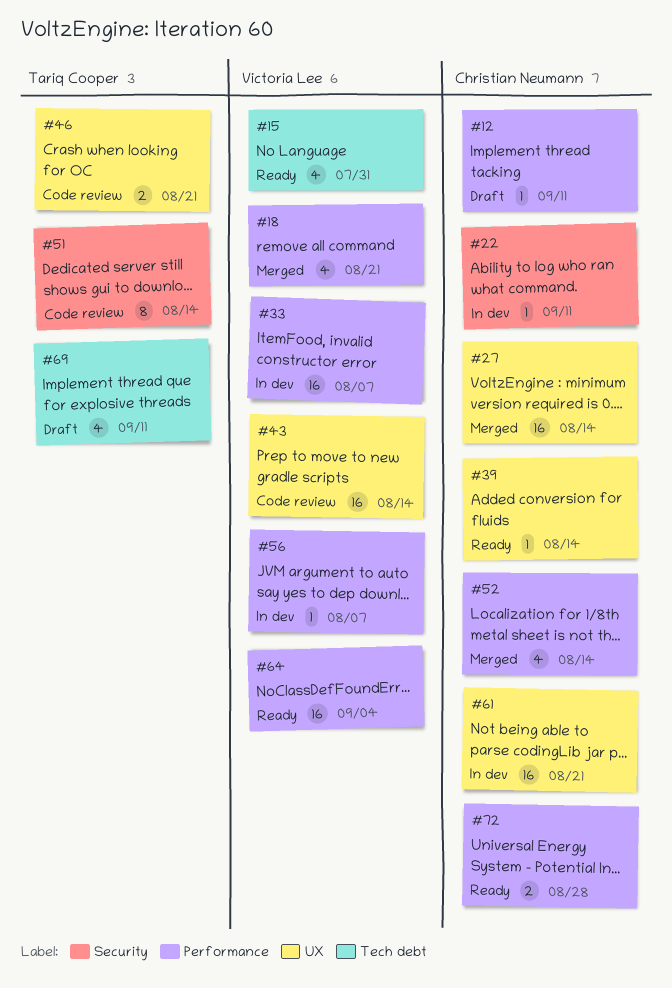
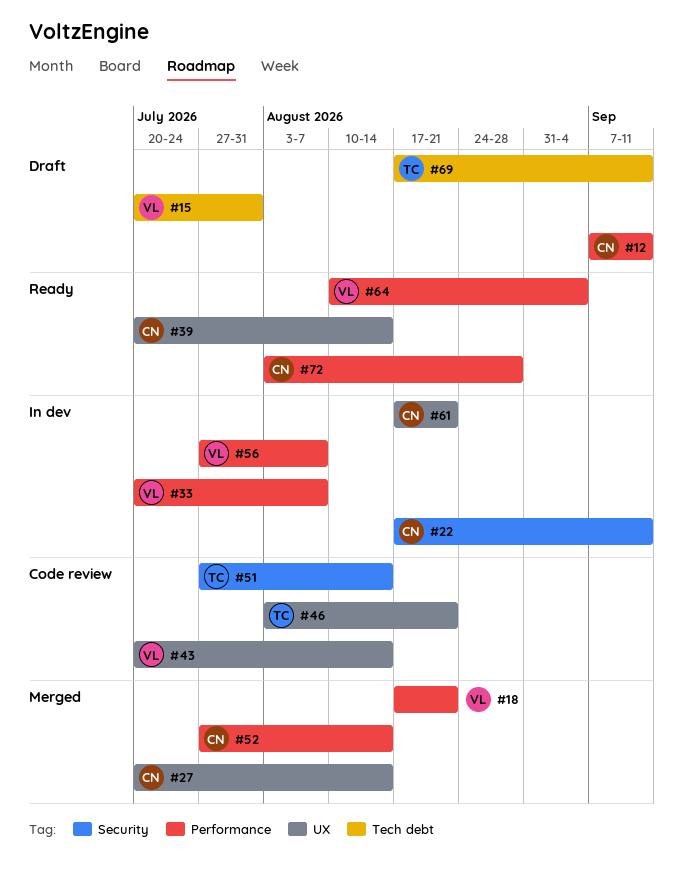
#15, status: Ready -> Draft

